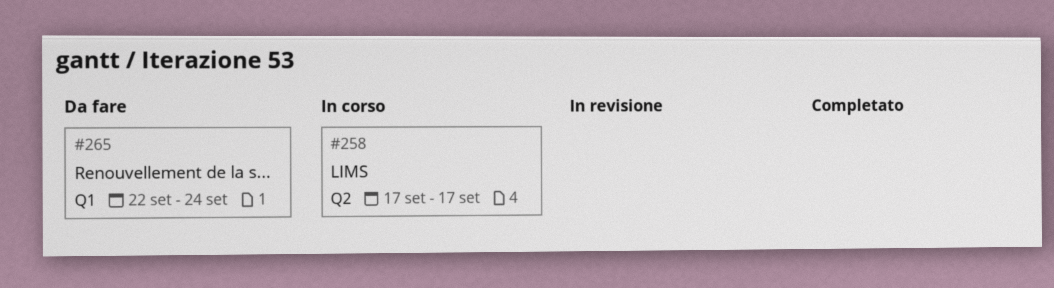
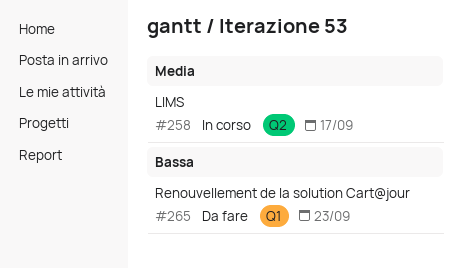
#265, due: Sep 24 -> Sep 23

